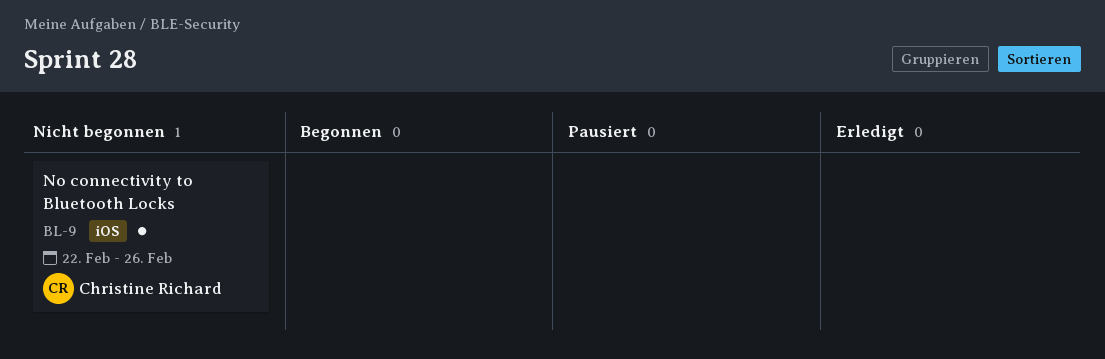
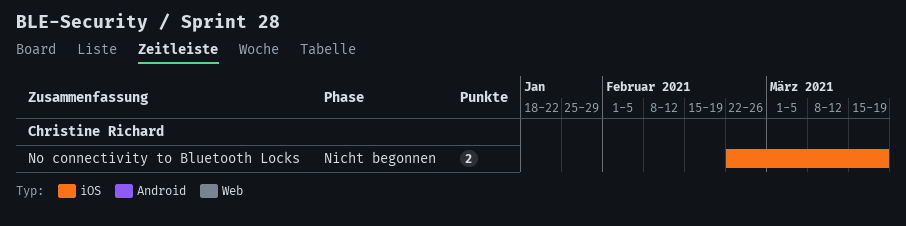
No connectivity to Bluetooth Locks, estimate: 1 -> 2
No connectivity to Bluetooth Locks, due: Feb 26 -> Mar 19

